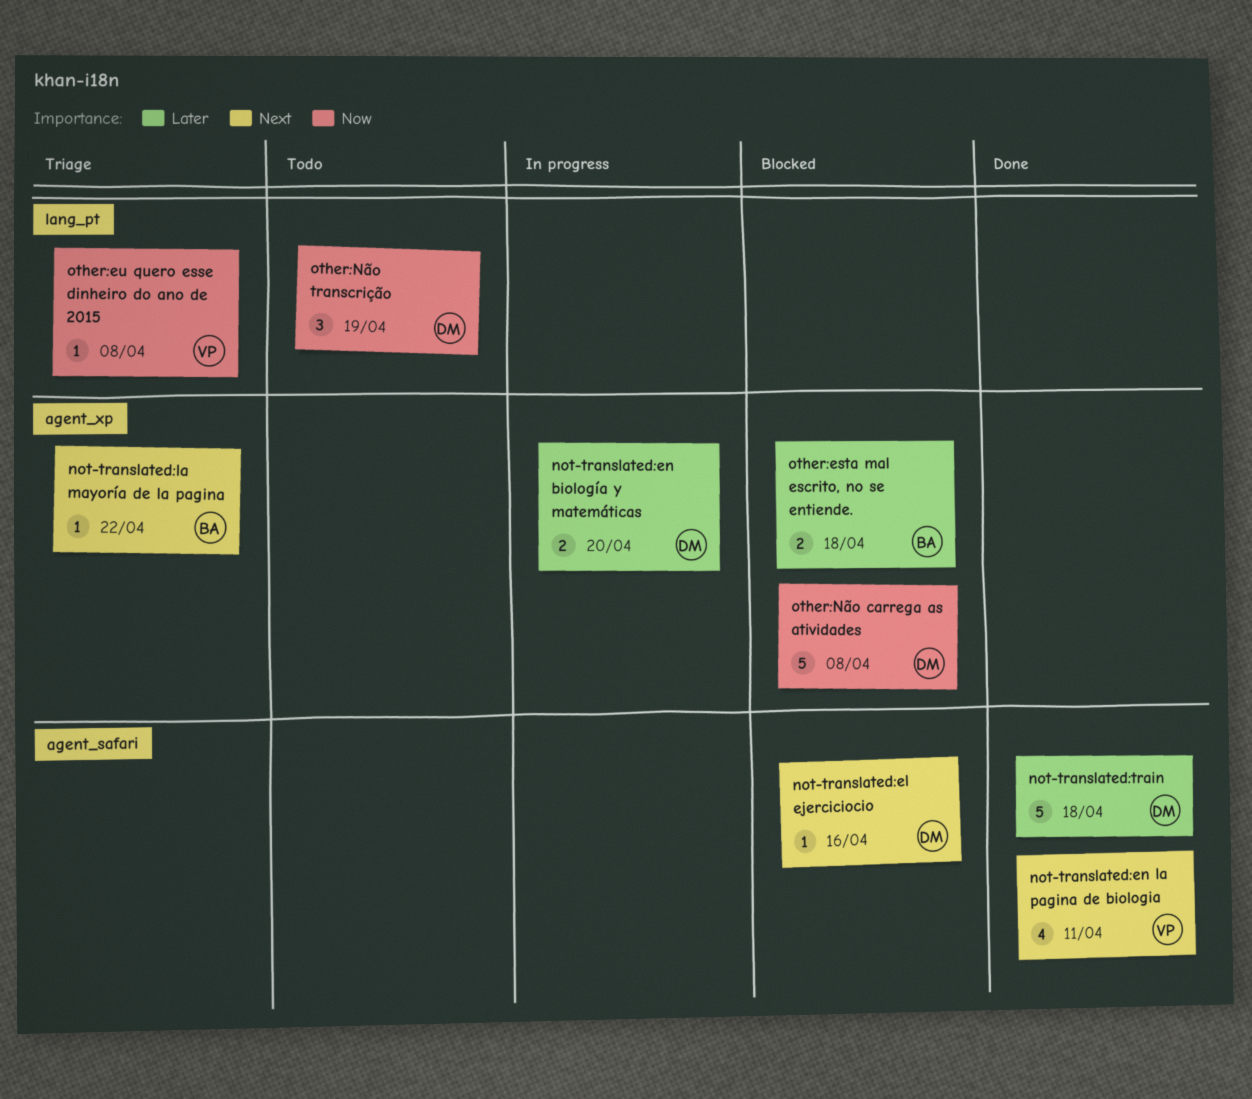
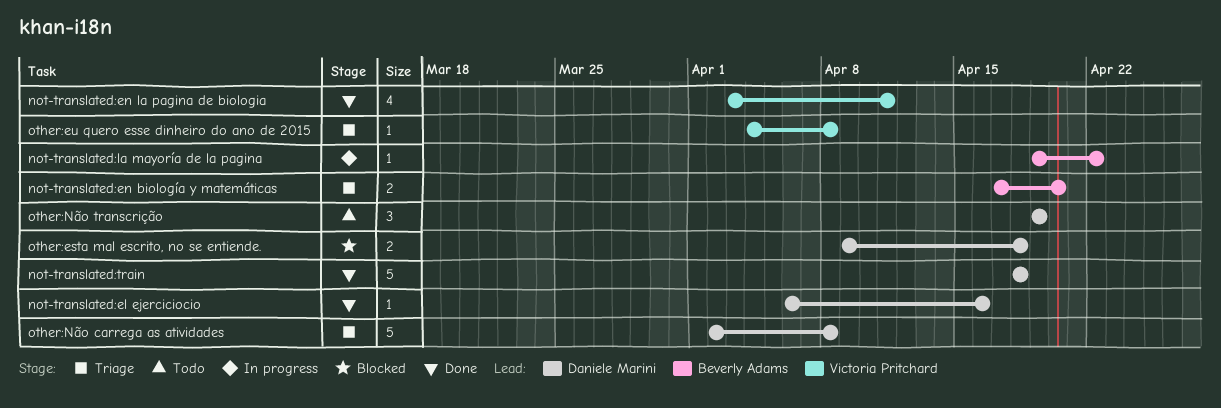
not-translated:el ejerciciocio, status: Blocked -> Done
not-translated:en biología y matemáticas, status: In progress -> Triage
not-translated:en biología y matemáticas, owner: Daniele Marini -> Beverly Adams
not-translated:la mayoría de la pagina, status: Triage -> In progress
other:esta mal escrito, no se entiende., owner: Beverly Adams -> Daniele Marini
other:Não carrega as atividades, status: Blocked -> Triage

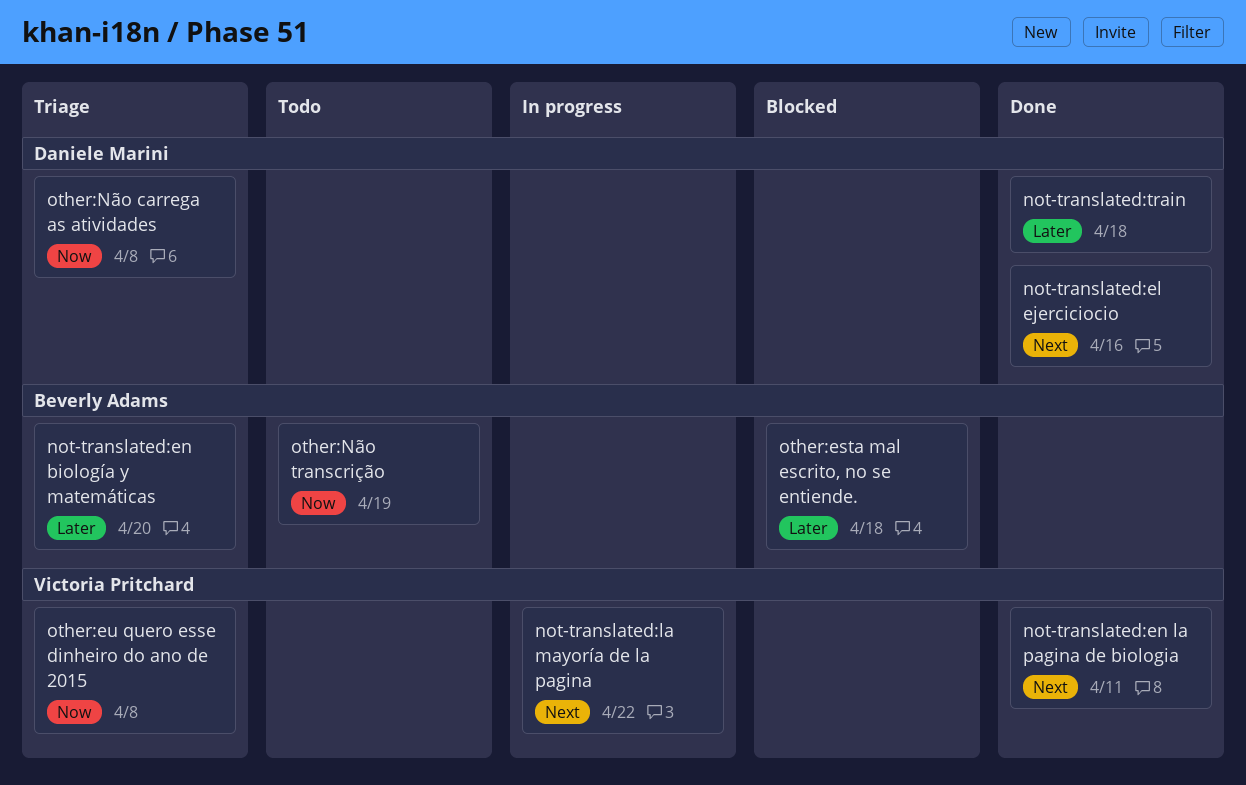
not-translated:la mayoría de la pagina, owner: Beverly Adams -> Victoria Pritchard
other:esta mal escrito, no se entiende., owner: Daniele Marini -> Beverly Adams
other:Não transcrição, owner: Daniele Marini -> Beverly Adams

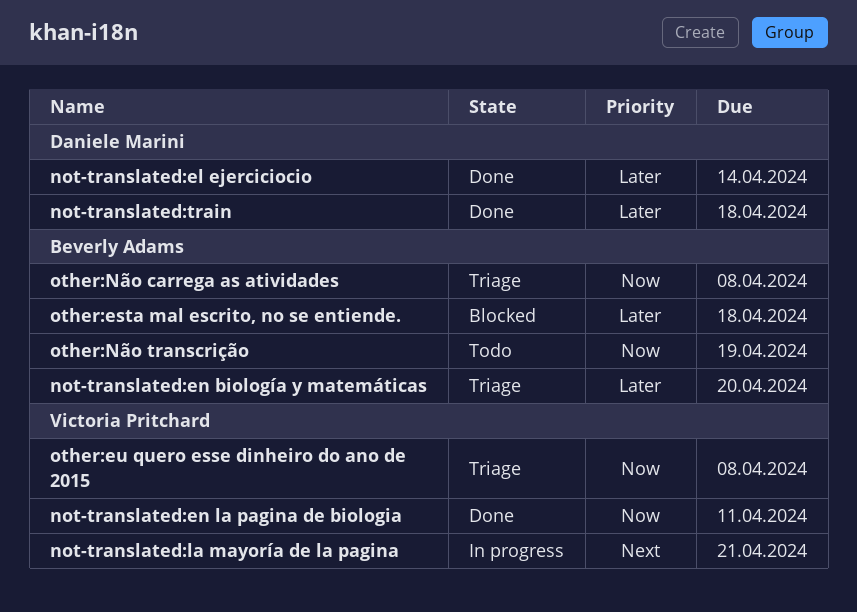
not-translated:el ejerciciocio, priority: Next -> Later
not-translated:el ejerciciocio, due: Apr 16 -> Apr 14
not-translated:en la pagina de biologia, priority: Next -> Now
not-translated:la mayoría de la pagina, due: Apr 22 -> Apr 21
other:Não carrega as atividades, owner: Daniele Marini -> Beverly Adams

